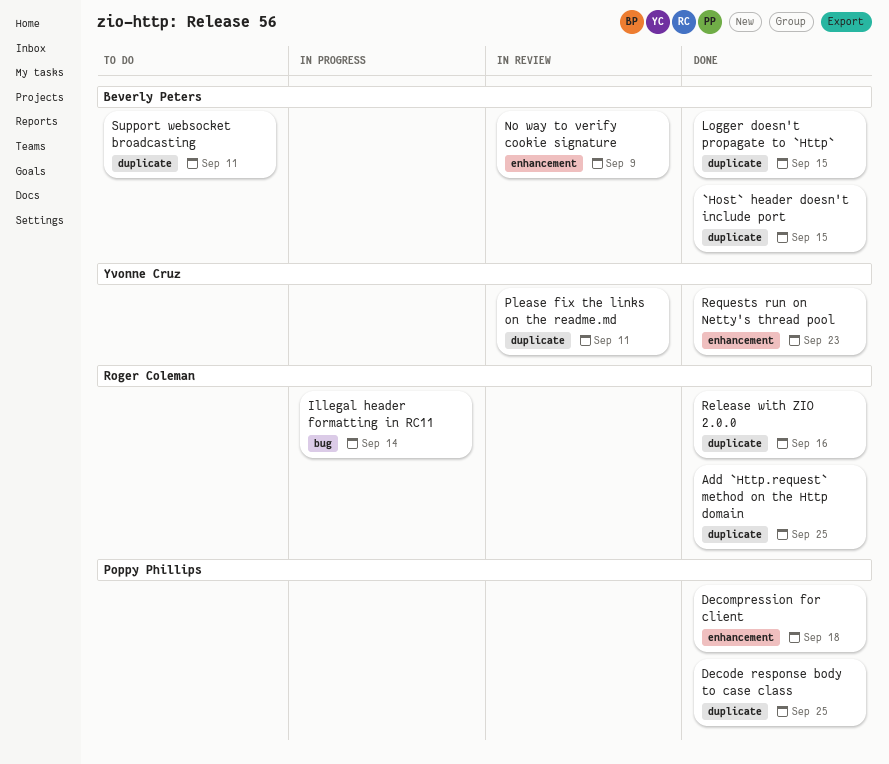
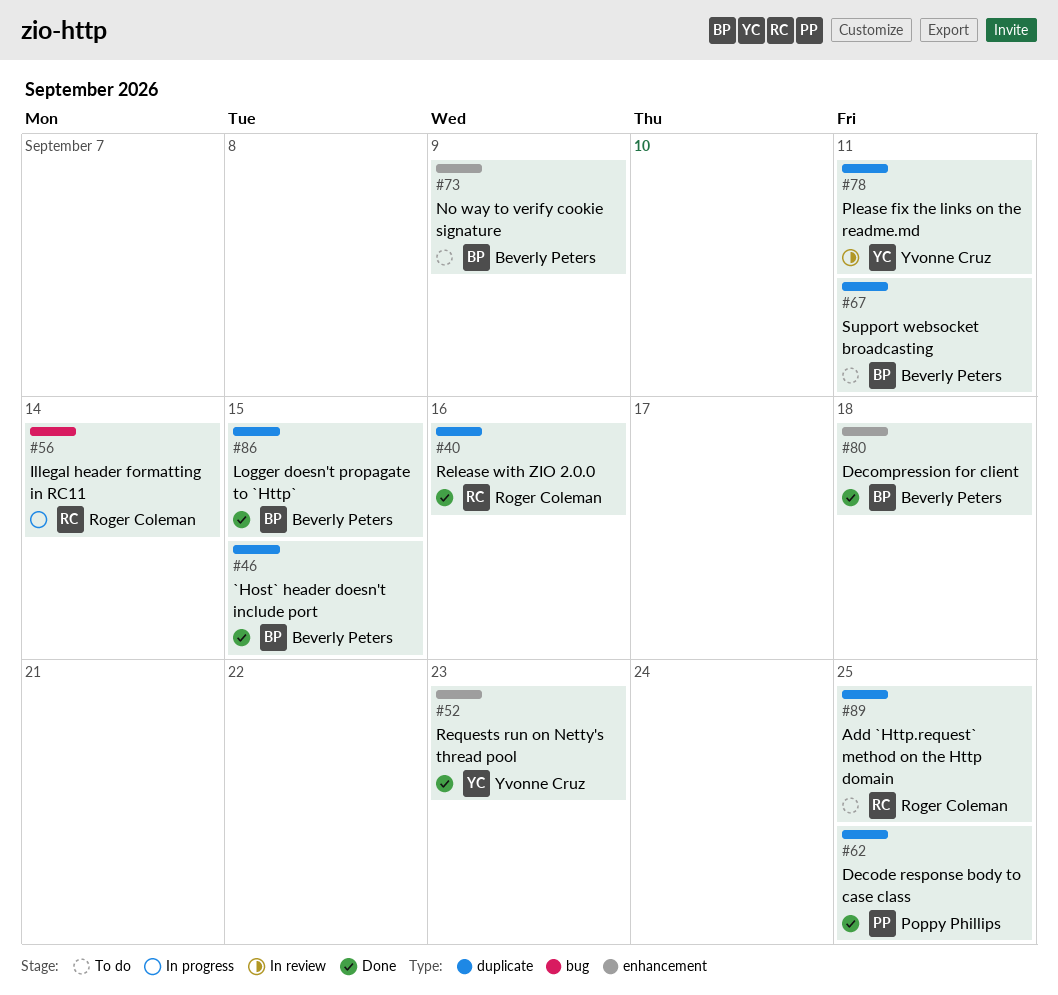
Add `Http.request` method on the Http domain, status: Done -> To do
Decompression for client, owner: Poppy Phillips -> Beverly Peters
No way to verify cookie signature, status: In review -> To do

